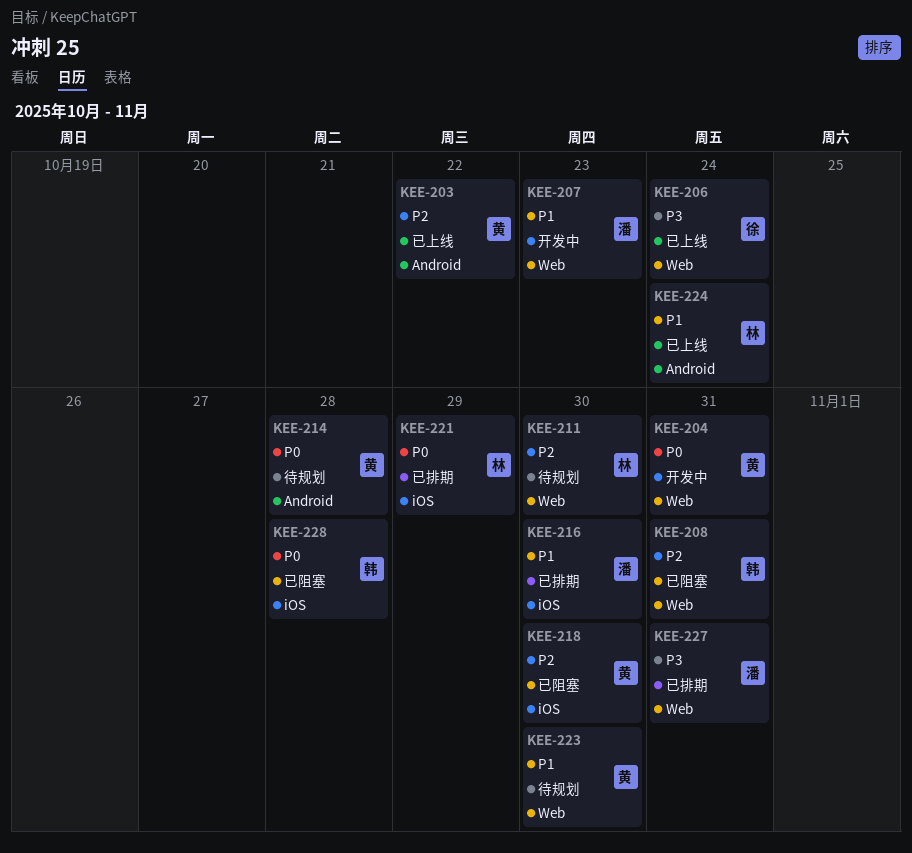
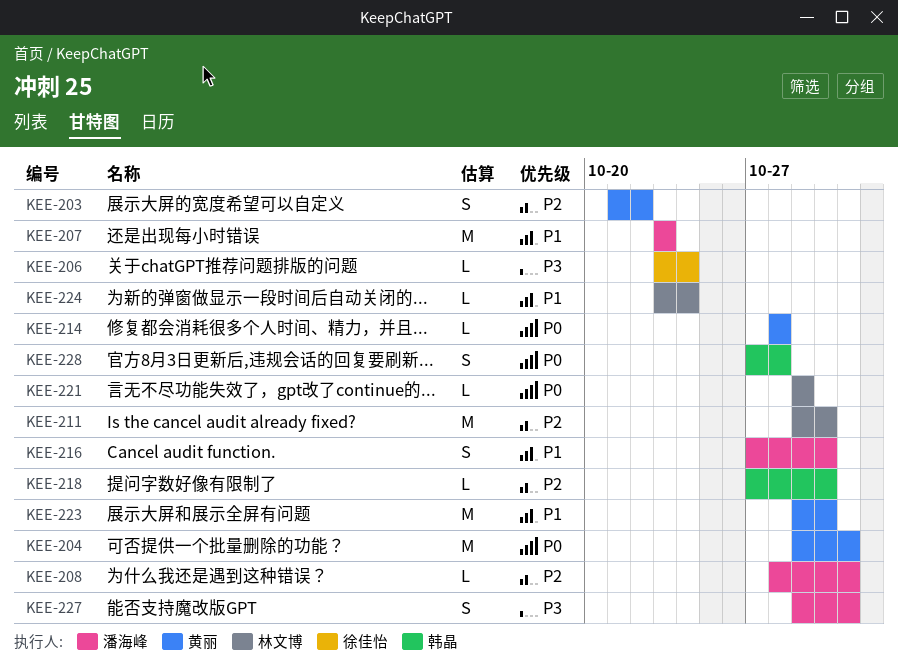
KEE-208, owner: 韩晶 -> 潘海峰
KEE-218, owner: 黄丽 -> 韩晶

